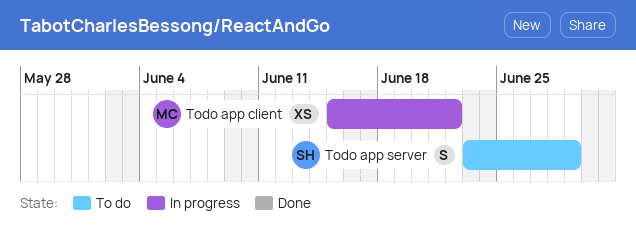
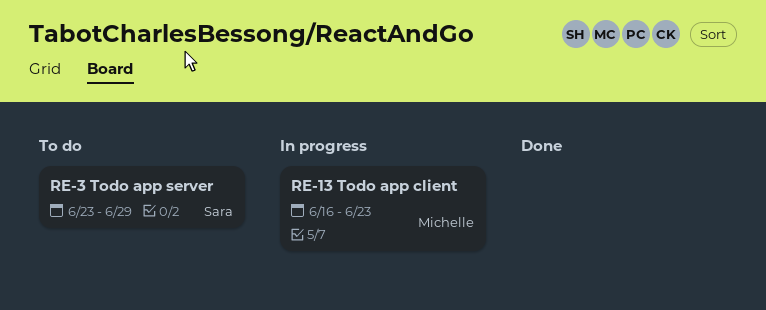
Todo app client, start: Jun 15 -> Jun 16
Todo app client, due: Jun 22 -> Jun 23

